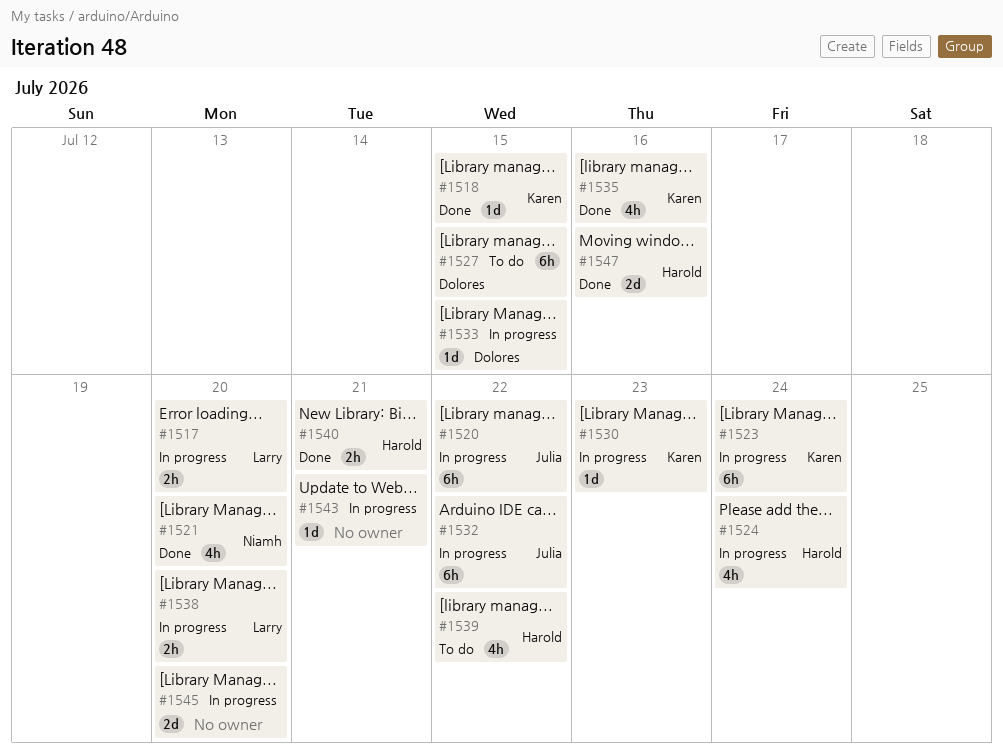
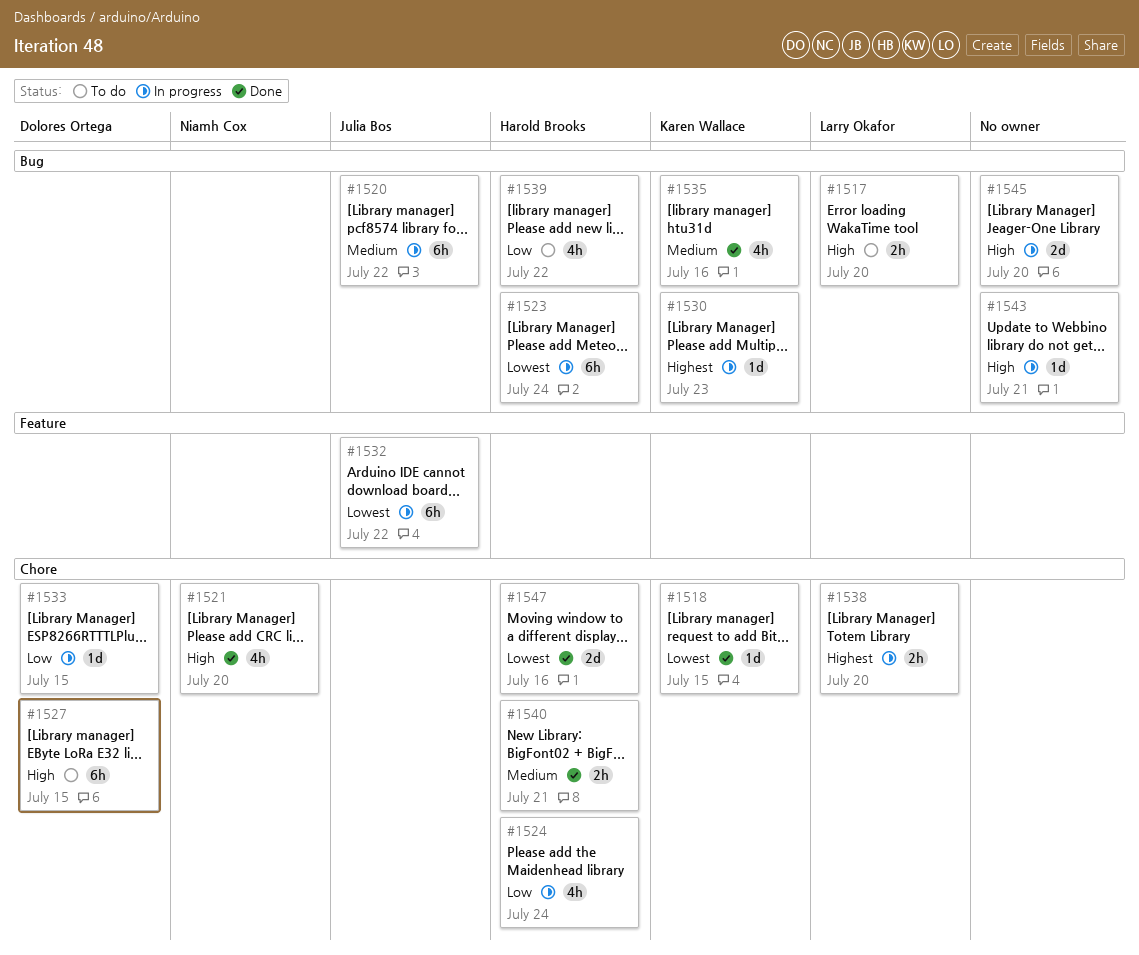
#1517, status: In progress -> To do
#1523, owner: Karen Wallace -> Harold Brooks

